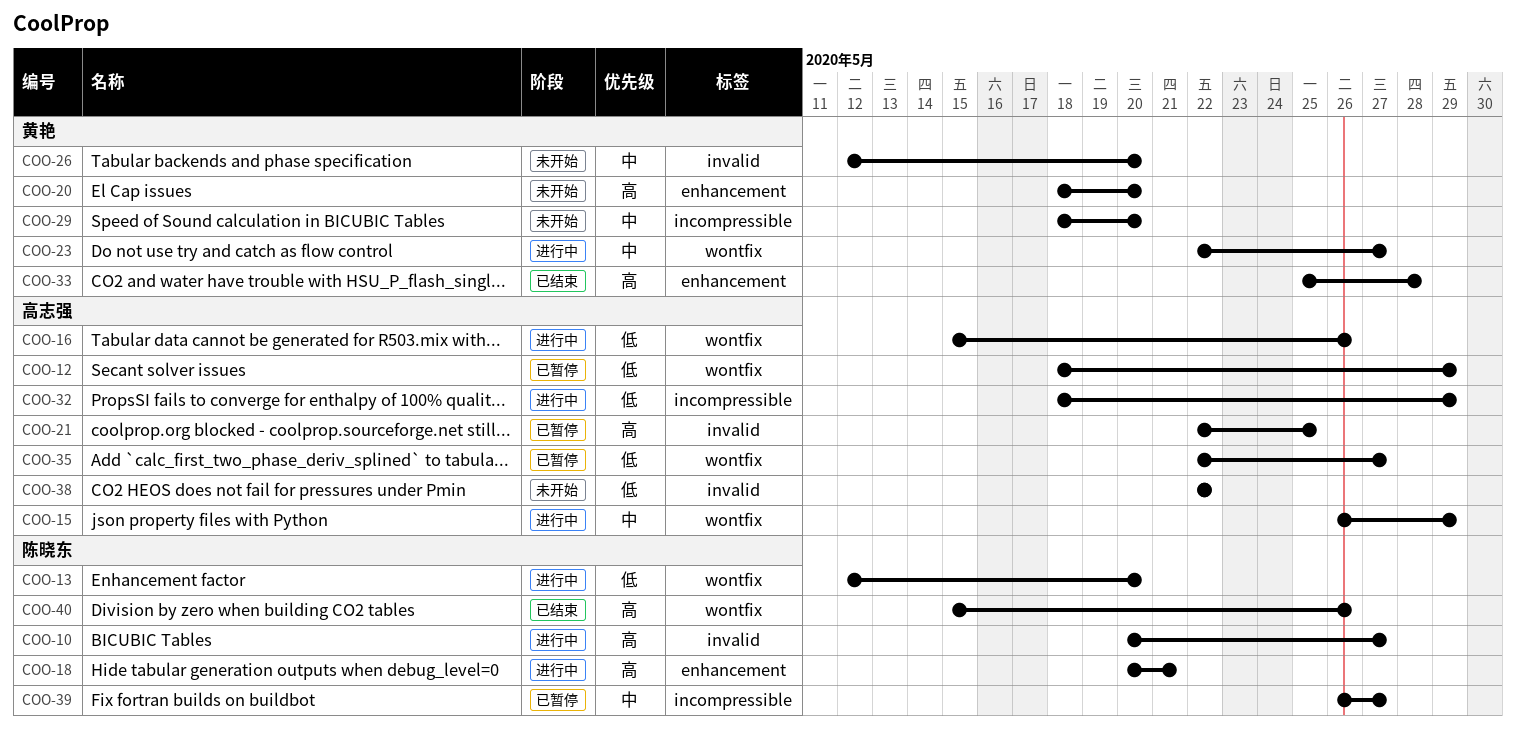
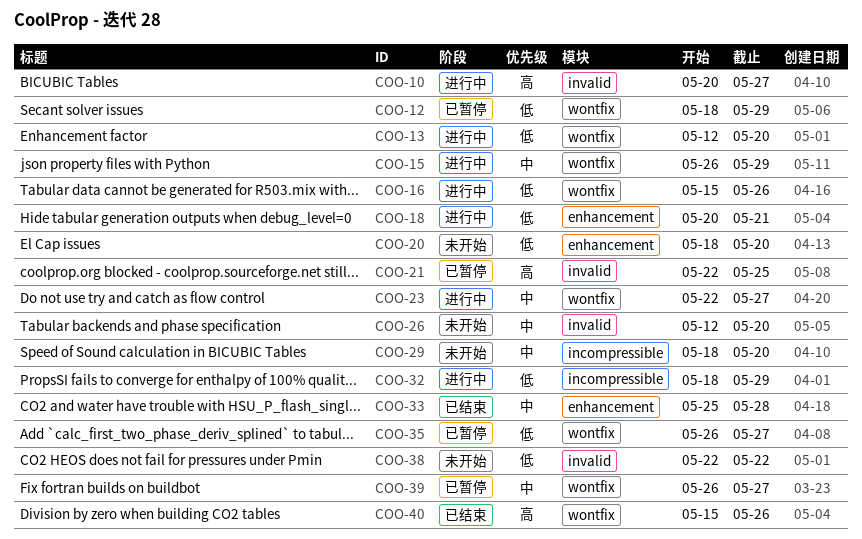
COO-18, priority: 高 -> 低
COO-20, priority: 高 -> 低
COO-33, priority: 高 -> 中
COO-35, start: May 22 -> May 26
COO-39, label: incompressible -> wontfix

